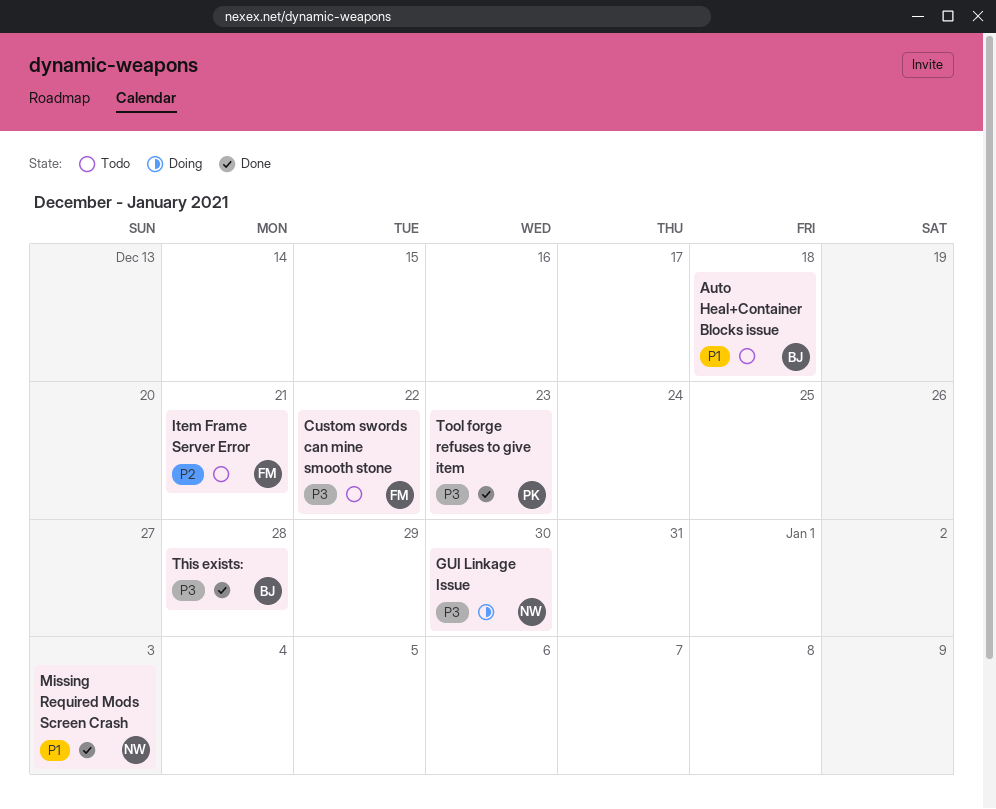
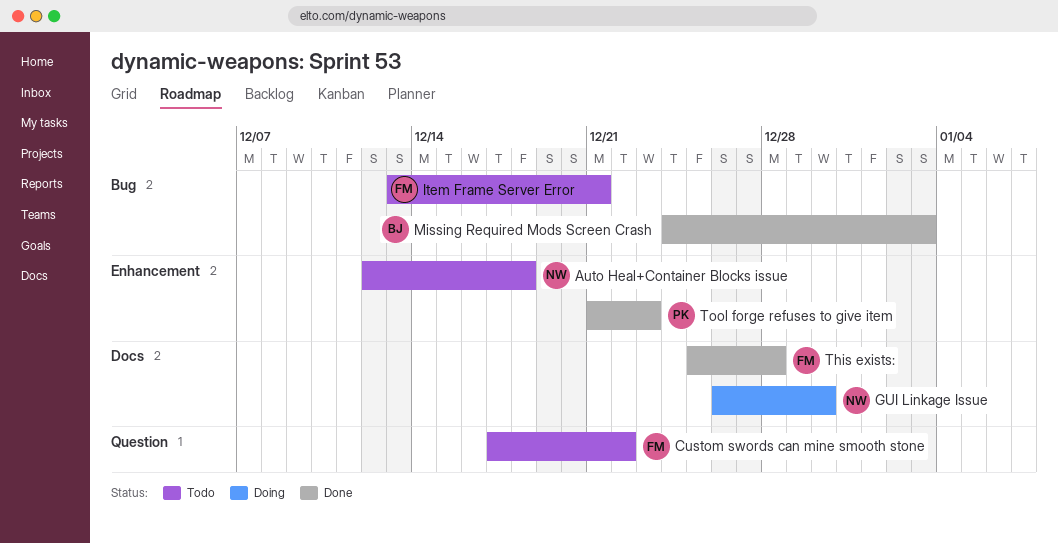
Auto Heal+Container Blocks issue, owner: BJ -> NW
Missing Required Mods Screen Crash, owner: NW -> BJ
This exists:, owner: BJ -> FM

